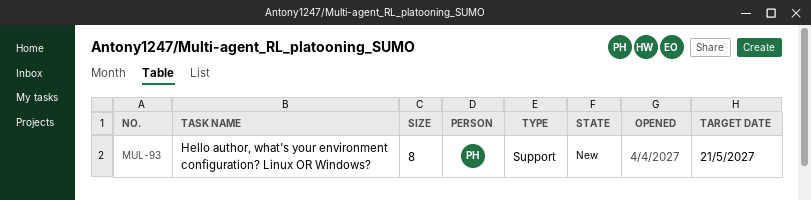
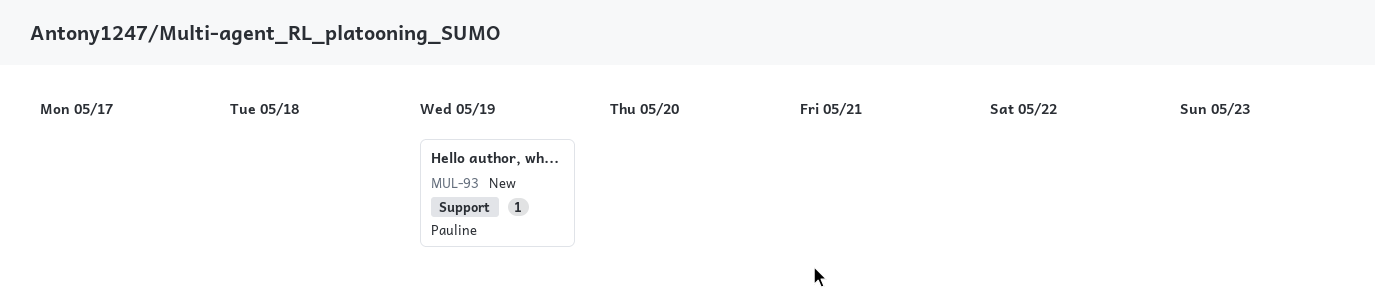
MUL-93, estimate: 8 -> 1
MUL-93, due: May 21 -> May 19

